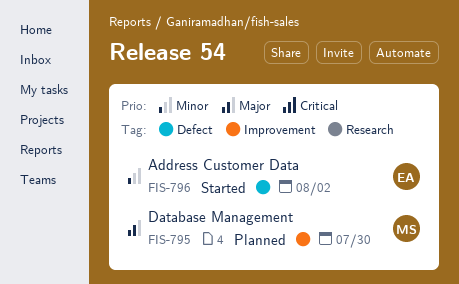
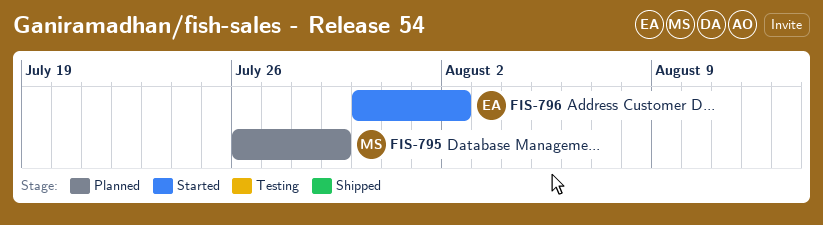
FIS-795, due: Jul 30 -> Jul 29

